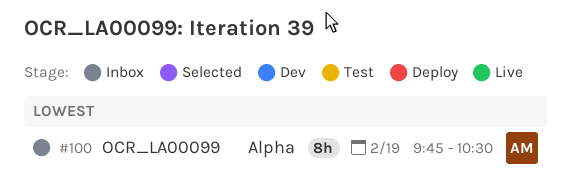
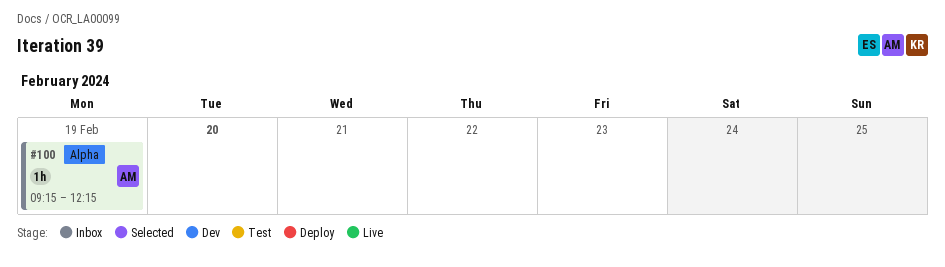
#100, estimate: 8h -> 1h
#100, begins: 09:45 -> 09:15
#100, ends: 10:30 -> 12:15

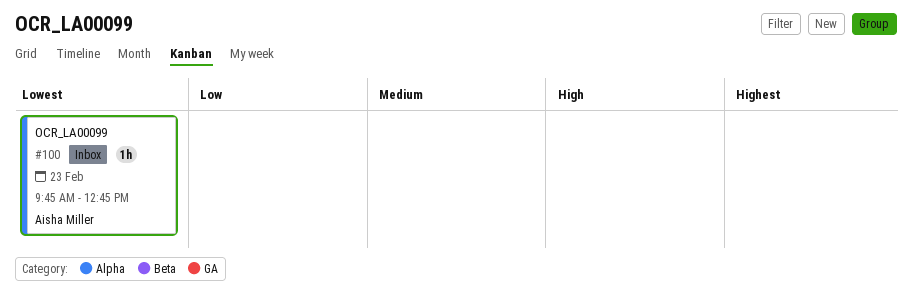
#100, day: Feb 19 -> Feb 23
#100, begins: 09:15 -> 09:45
#100, ends: 12:15 -> 12:45

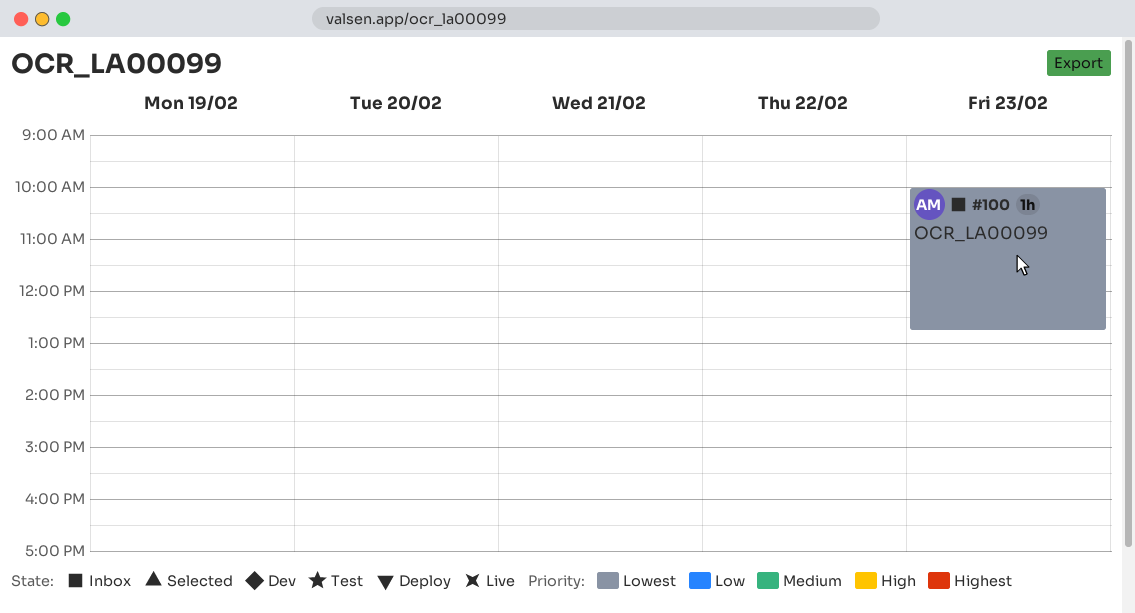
#100, begins: 09:45 -> 10:00

